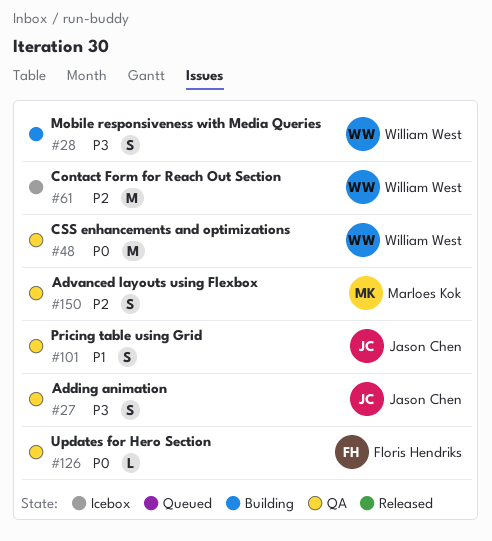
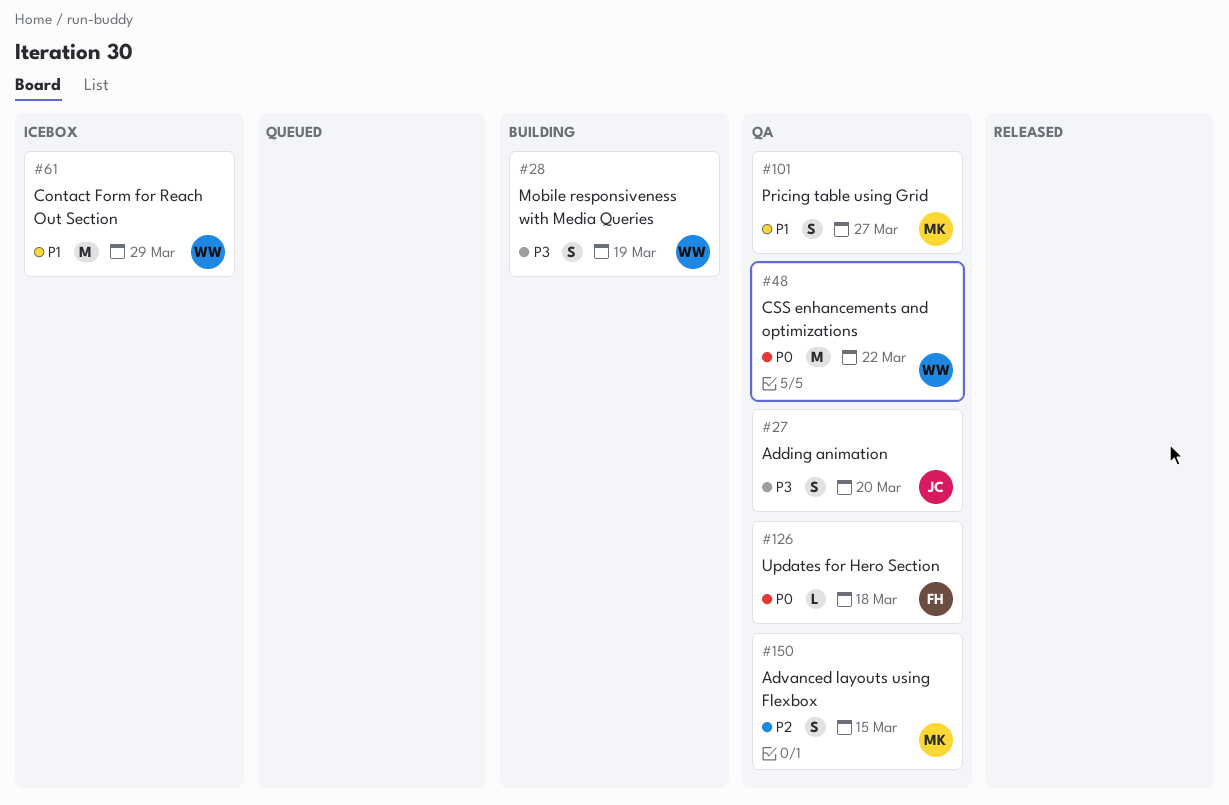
#61, priority: P2 -> P1
#101, owner: Jason Chen -> Marloes Kok

